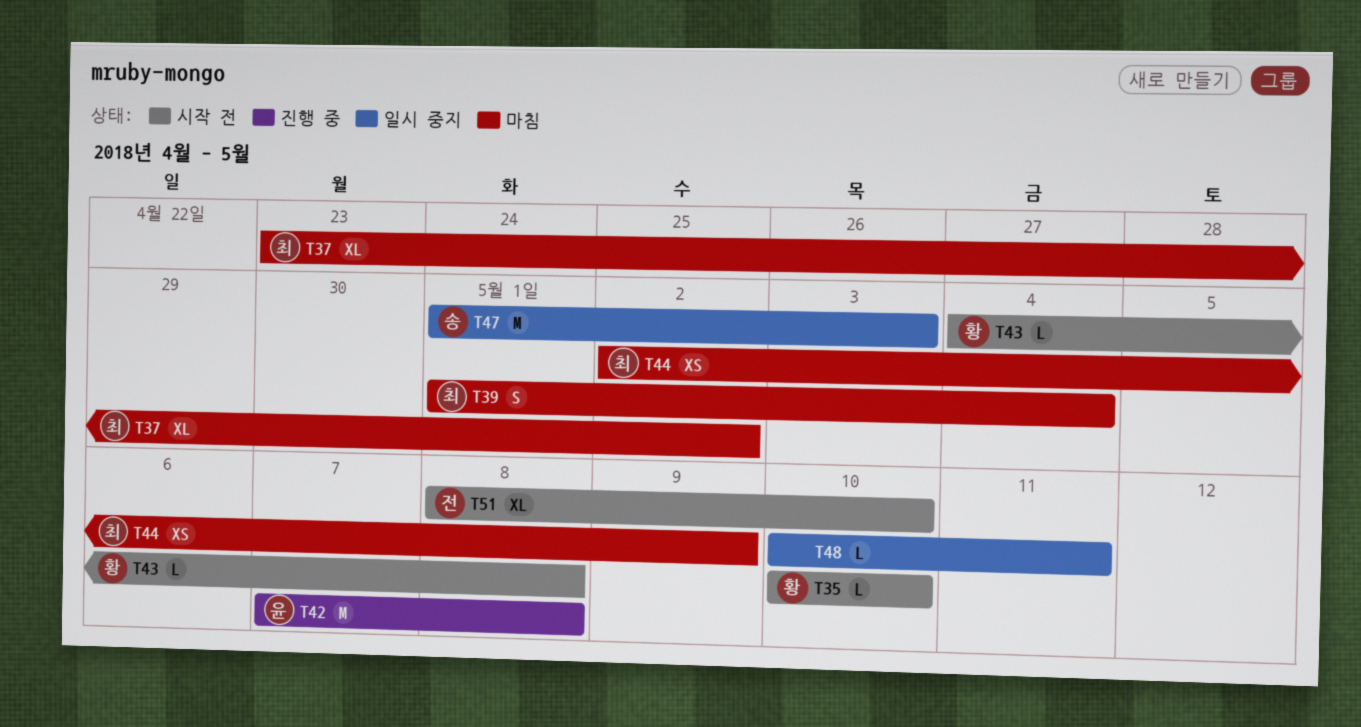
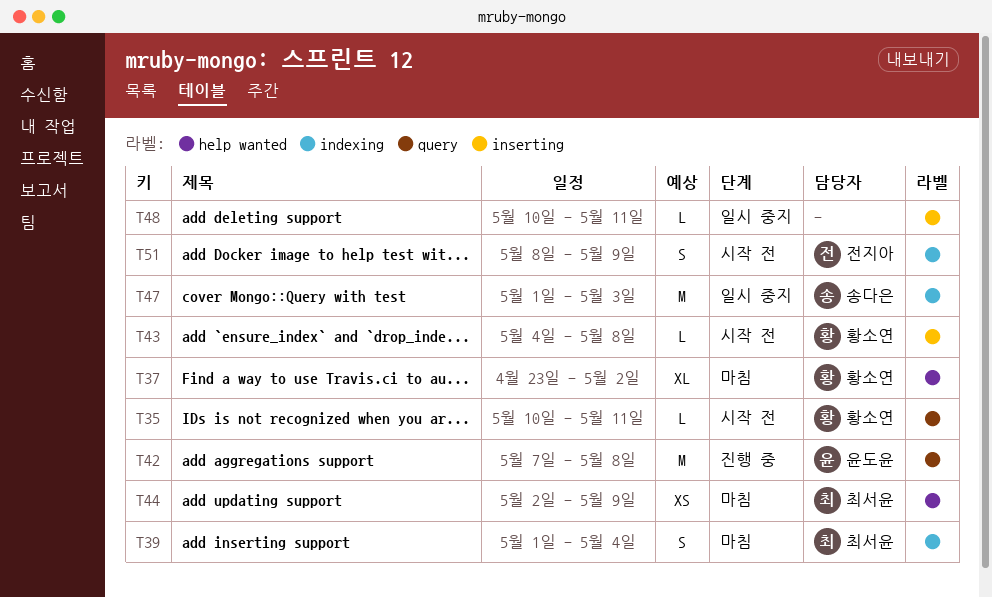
T35, due: May 10 -> May 11
T37, owner: 최서윤 -> 황소연
T51, estimate: XL -> S
T51, due: May 10 -> May 9

